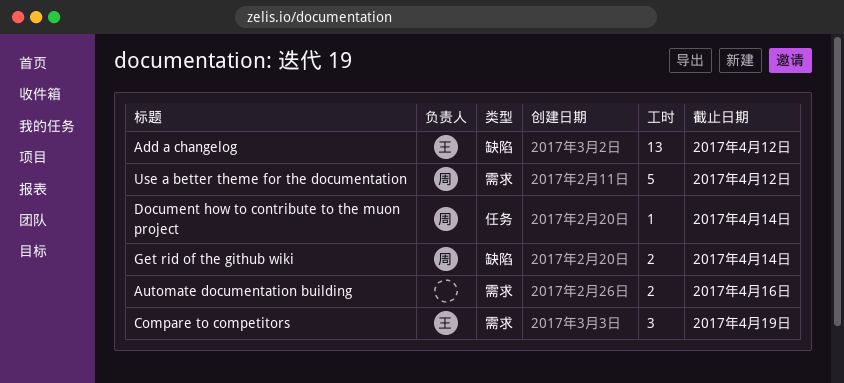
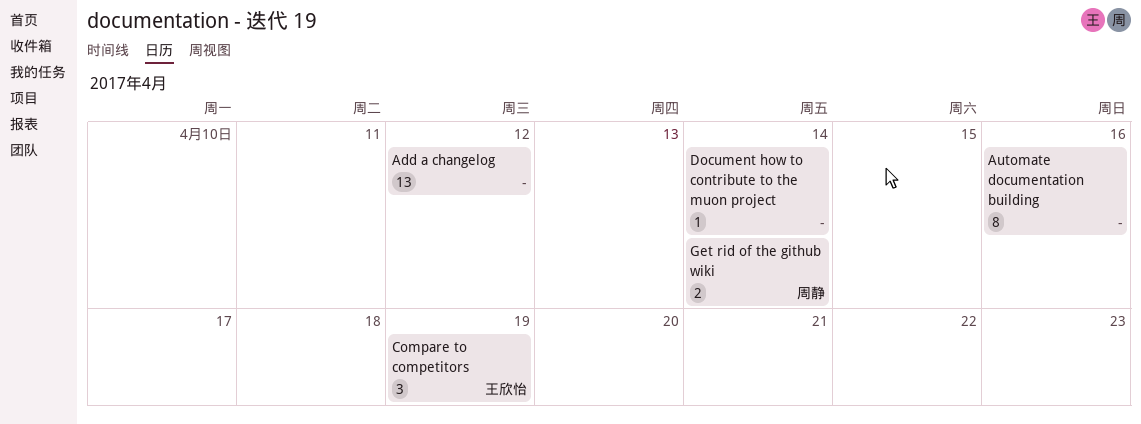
Add a changelog, owner: 王欣怡 -> none
Automate documentation building, estimate: 2 -> 8
Document how to contribute to the muon project, owner: 周静 -> none
Use a better theme for the documentation: present -> none

